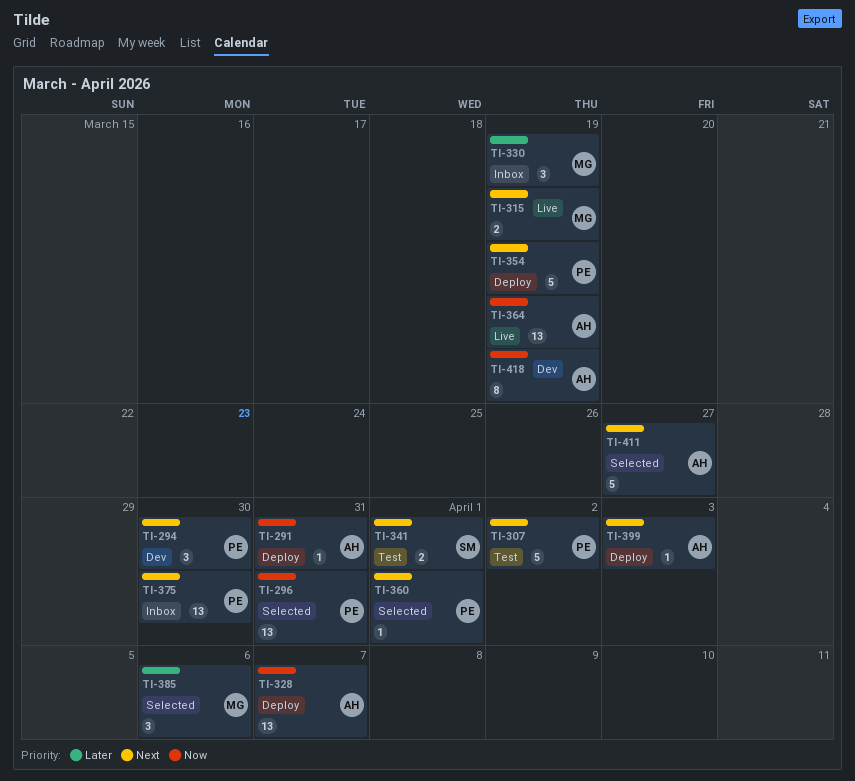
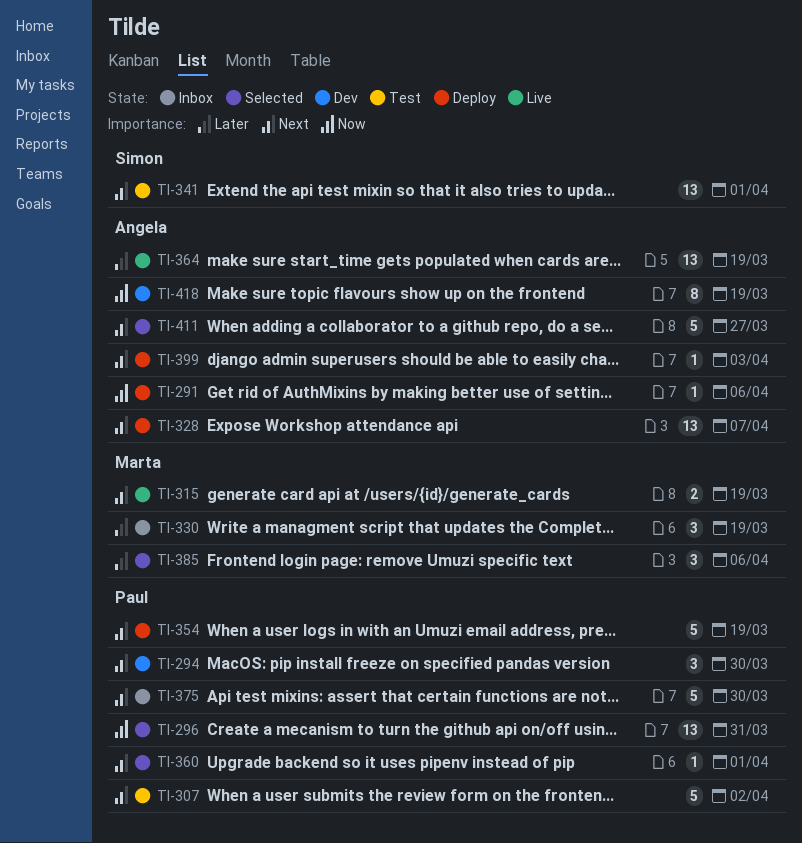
TI-291, due: Mar 31 -> Apr 6
TI-328, priority: Now -> Next
TI-341, estimate: 2 -> 13
TI-364, priority: Now -> Later
TI-375, estimate: 13 -> 5

